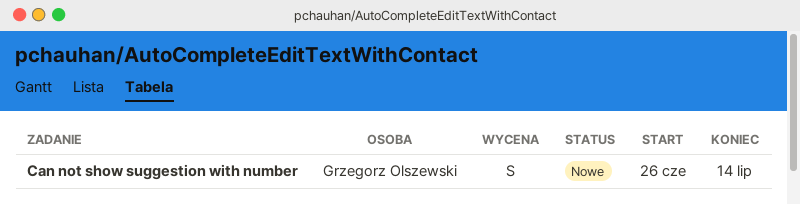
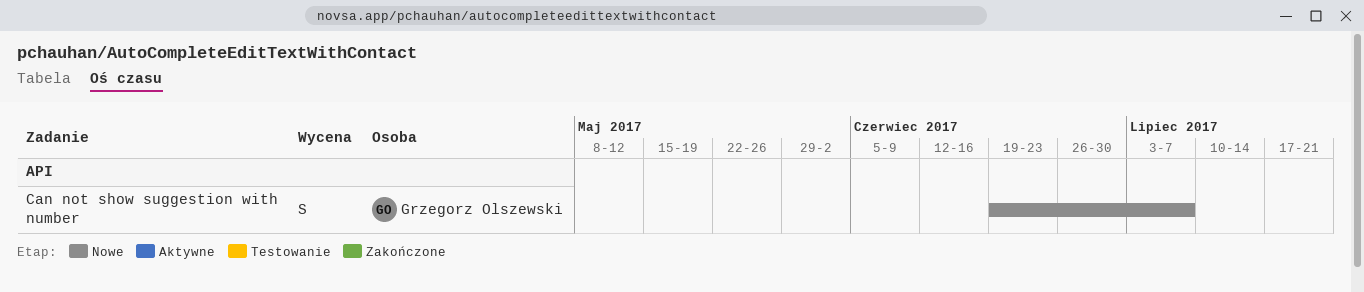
Can not show suggestion with number, start: Jun 26 -> Jun 19
Can not show suggestion with number, due: Jul 14 -> Jul 7

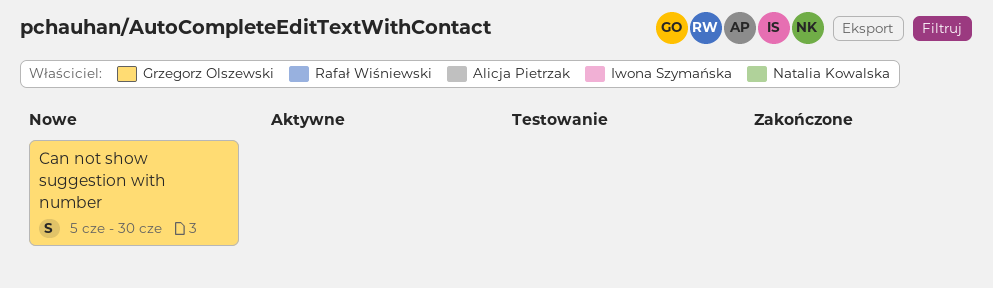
Can not show suggestion with number, start: Jun 19 -> Jun 5
Can not show suggestion with number, due: Jul 7 -> Jun 30

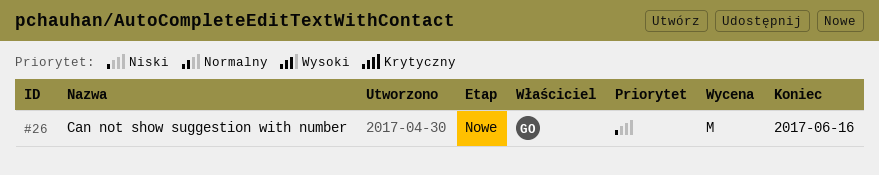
Can not show suggestion with number, estimate: S -> M
Can not show suggestion with number, due: Jun 30 -> Jun 16

